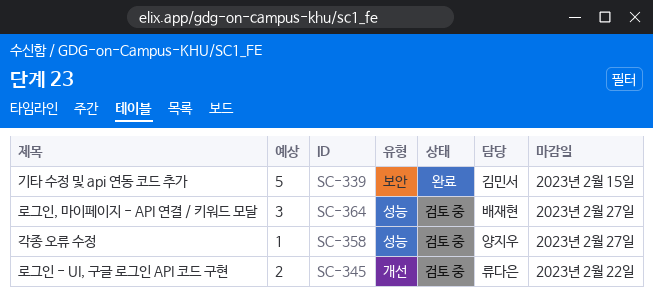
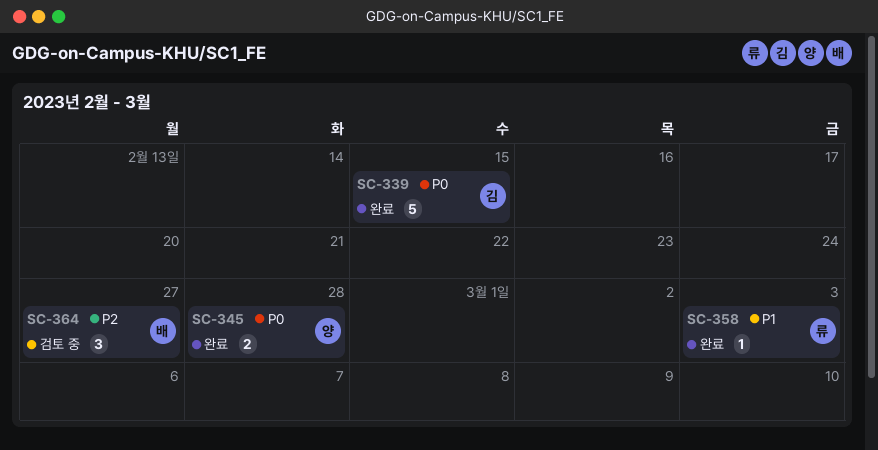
SC-345, status: 검토 중 -> 완료
SC-345, owner: 류다은 -> 양지우
SC-345, due: Feb 22 -> Feb 28
SC-358, status: 검토 중 -> 완료
SC-358, owner: 양지우 -> 류다은
SC-358, due: Feb 27 -> Mar 3

